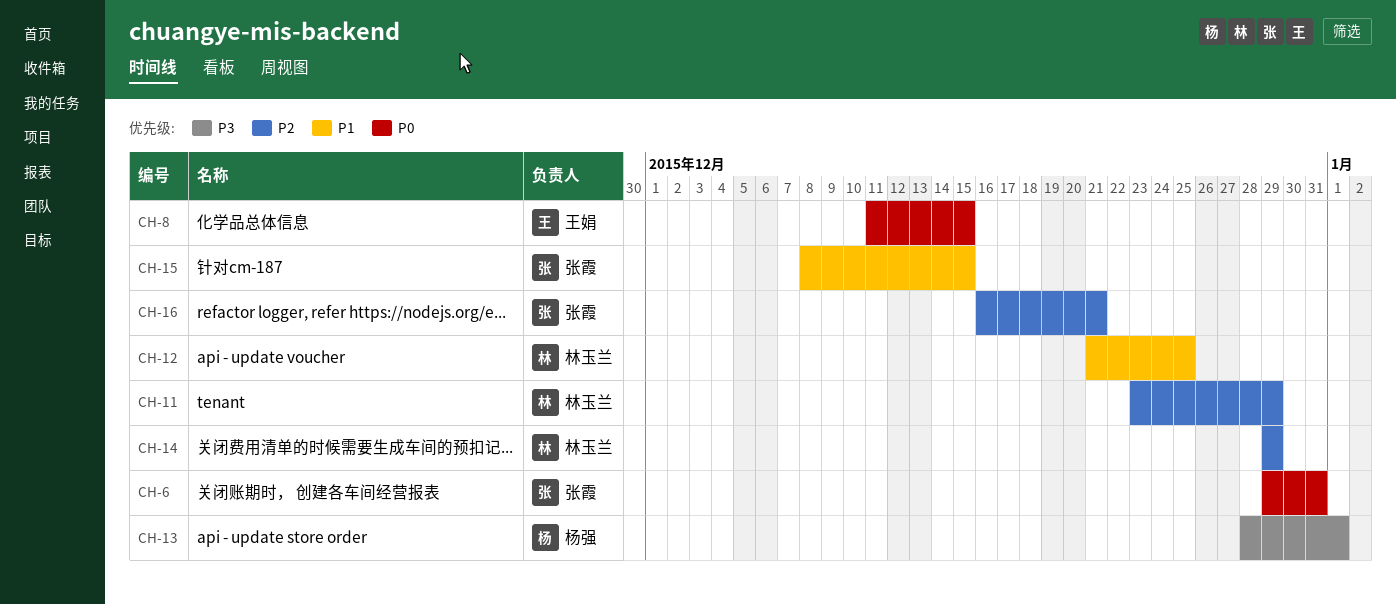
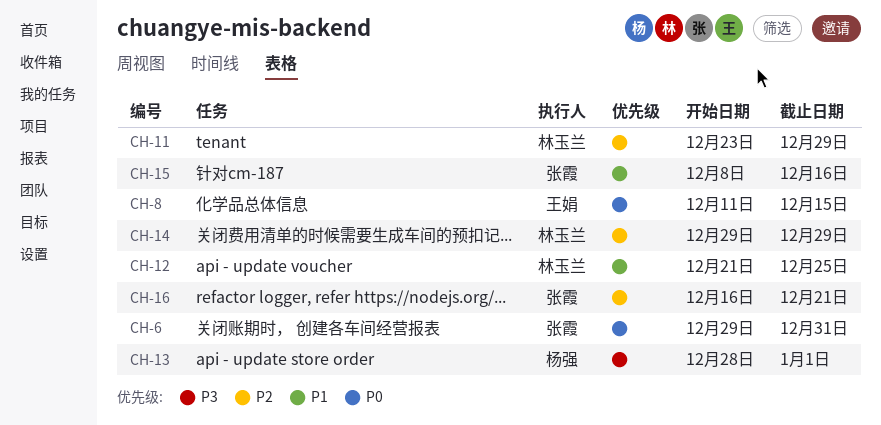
CH-15, due: Dec 15 -> Dec 16

